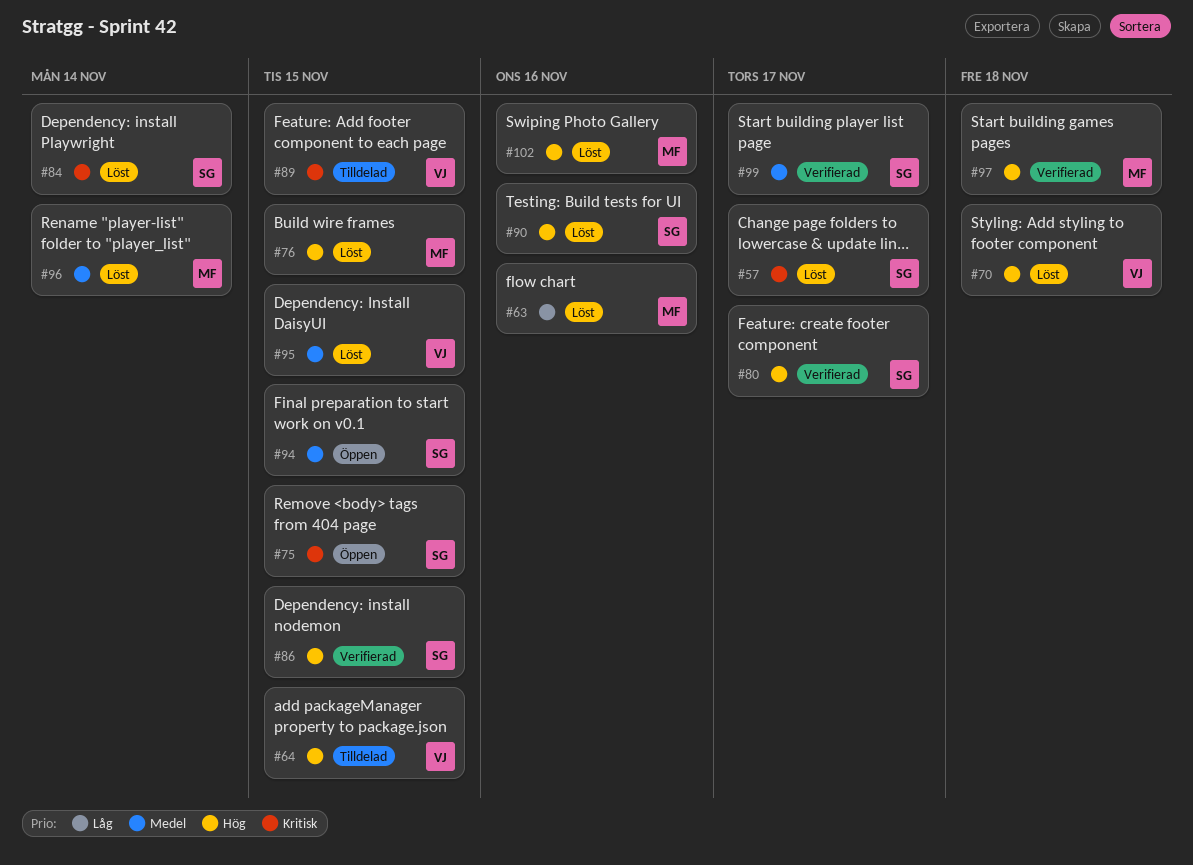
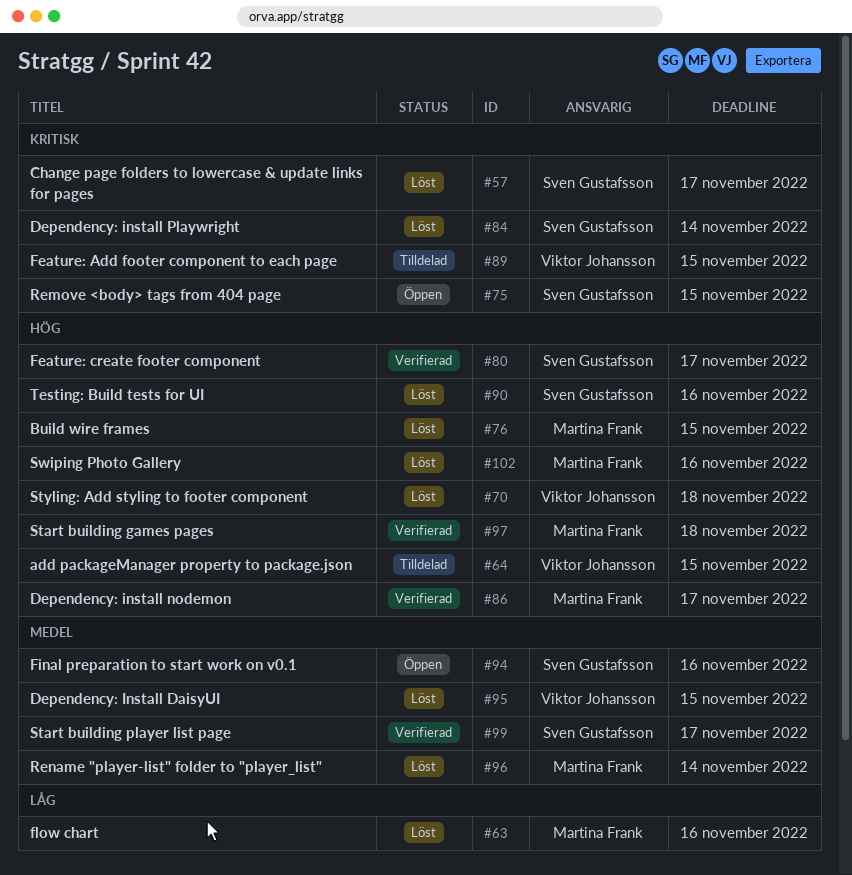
#86, owner: Sven Gustafsson -> Martina Frank
#86, due: Nov 15 -> Nov 17
#94, due: Nov 15 -> Nov 16

